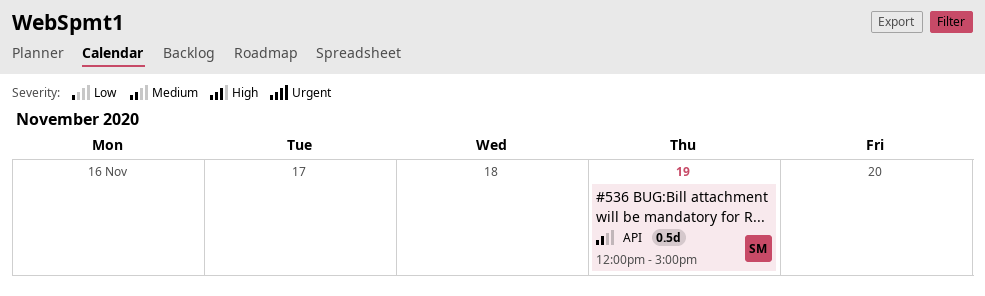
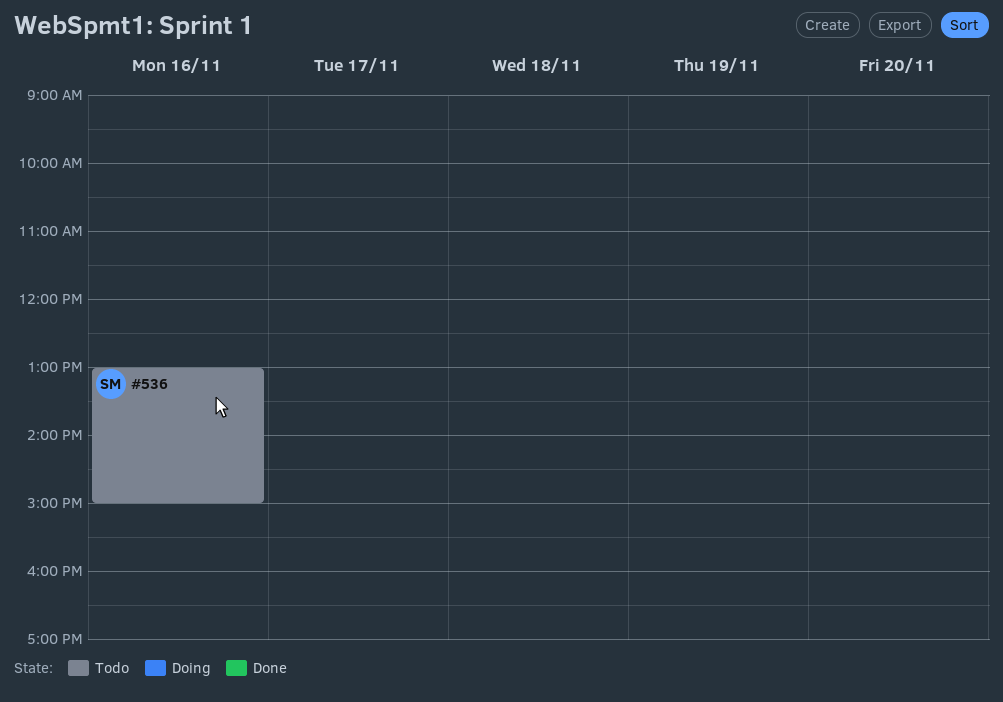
#536, day: Nov 19 -> Nov 16
#536, begins: 12:00 -> 13:00

